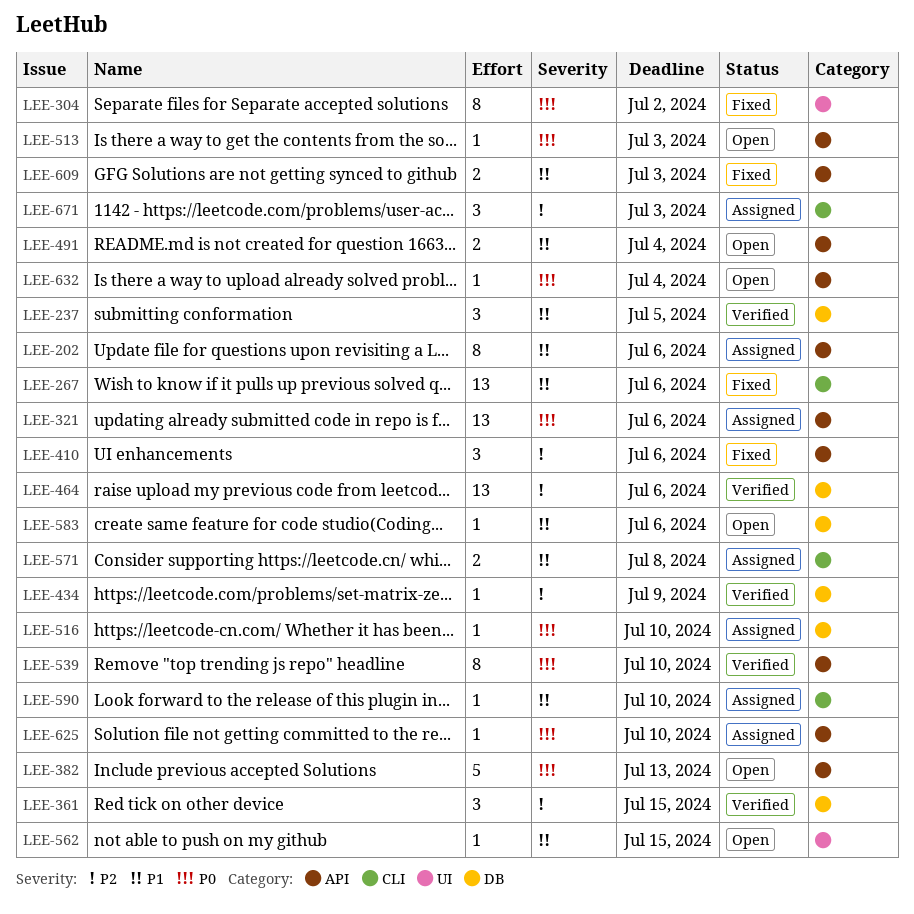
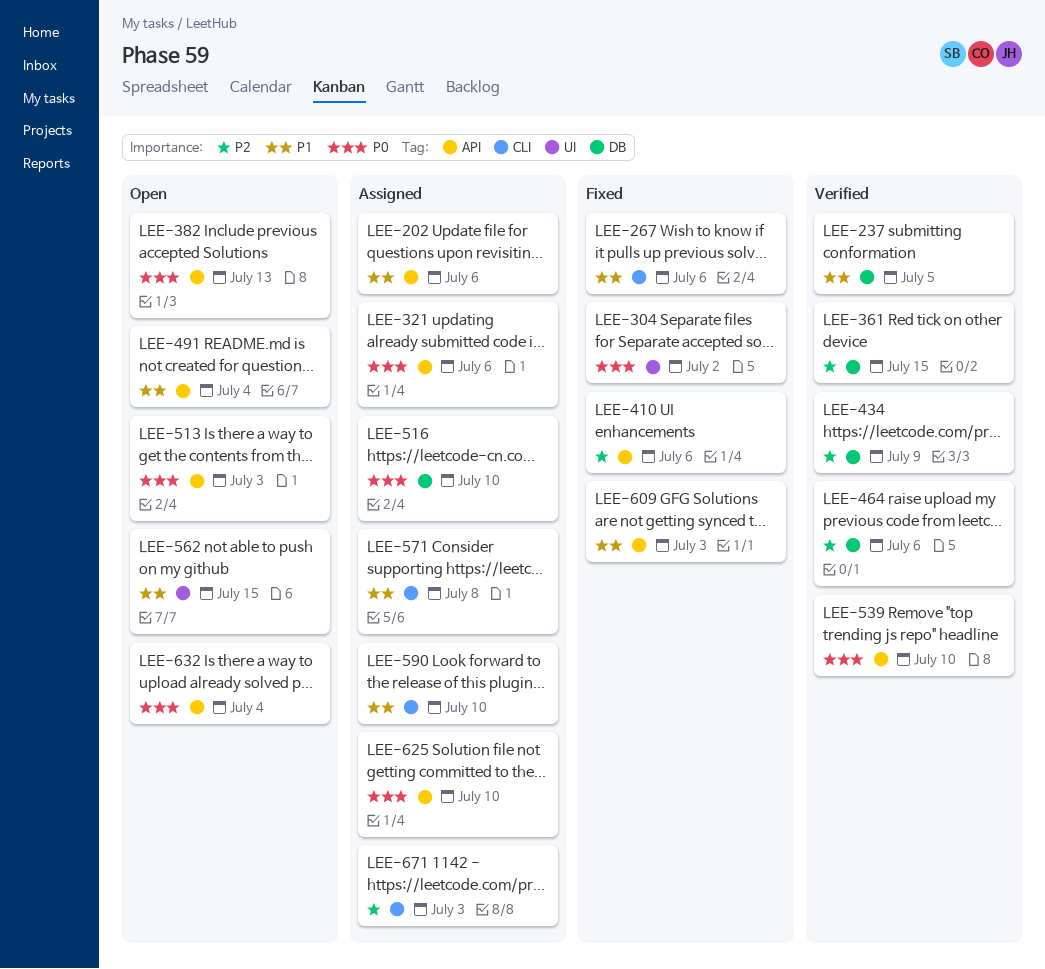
LEE-583: present -> none

